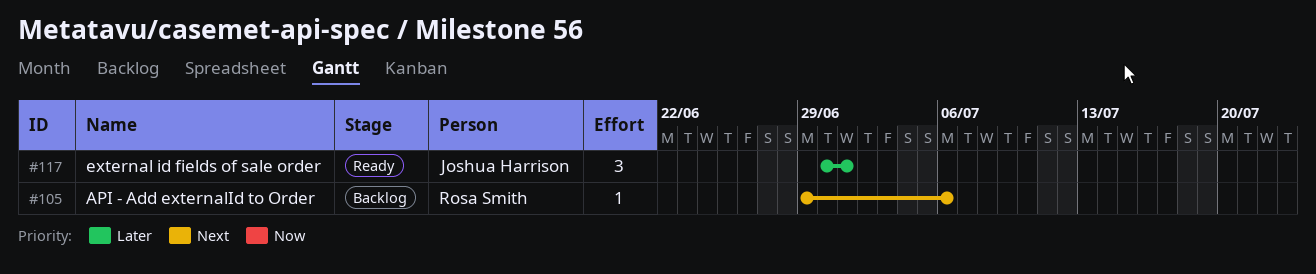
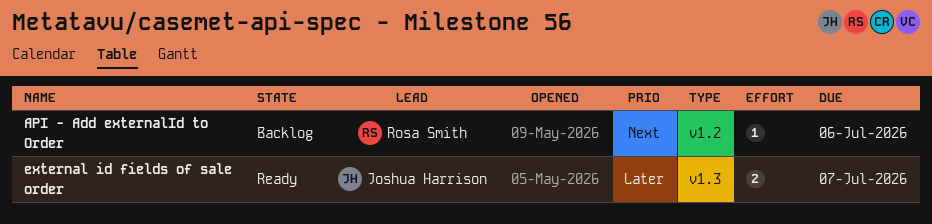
external id fields of sale order, estimate: 3 -> 2
external id fields of sale order, due: Jul 1 -> Jul 7

